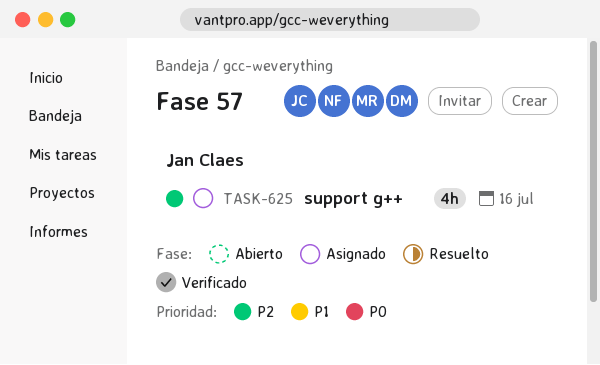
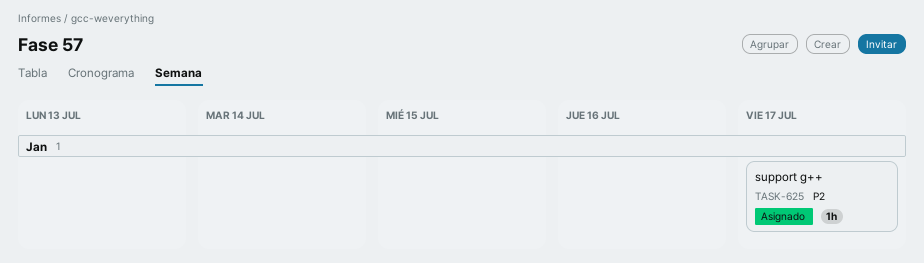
TASK-625, estimate: 4h -> 1h
TASK-625, due: Jul 16 -> Jul 17

